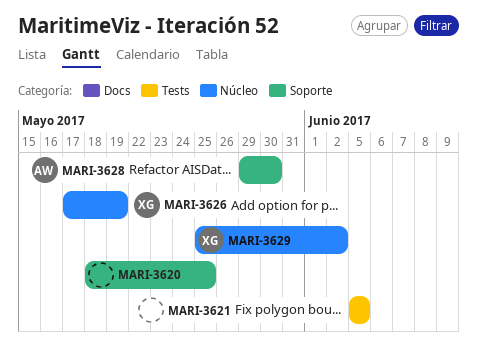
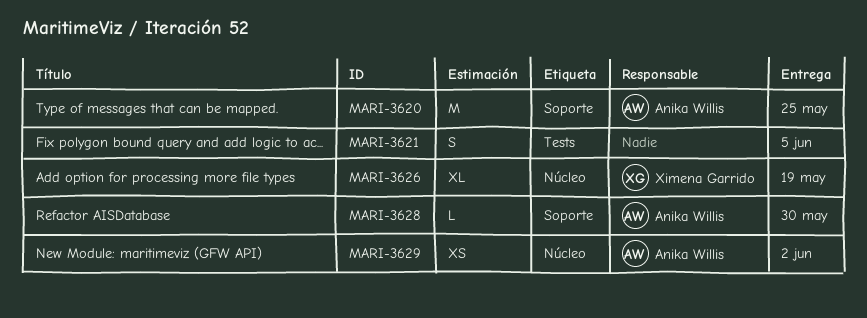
MARI-3620, owner: none -> Anika Willis
MARI-3629, owner: Ximena Garrido -> Anika Willis

